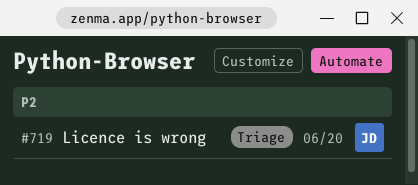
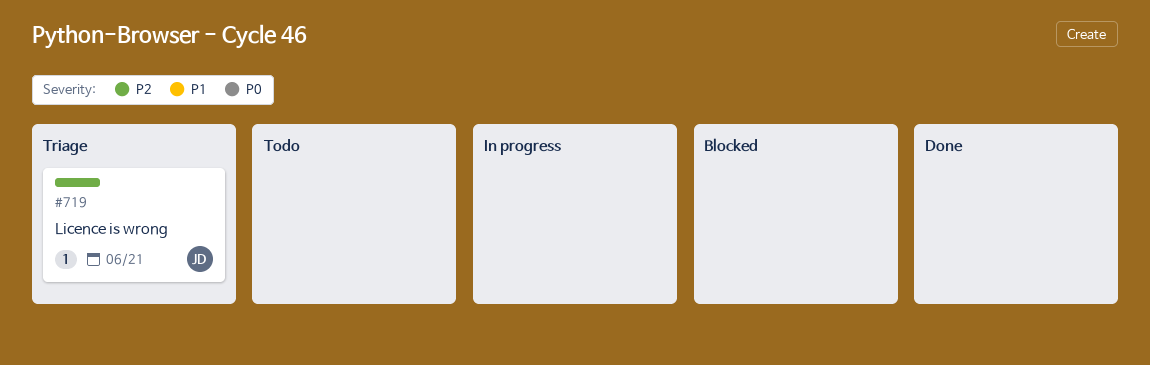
#719, due: Jun 20 -> Jun 21

